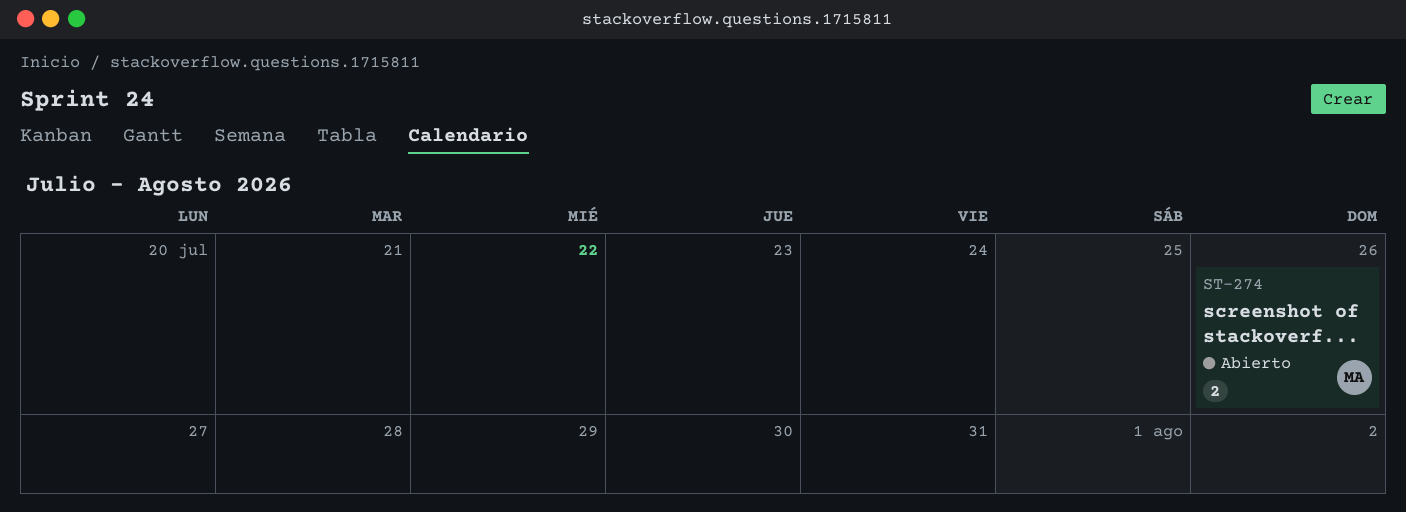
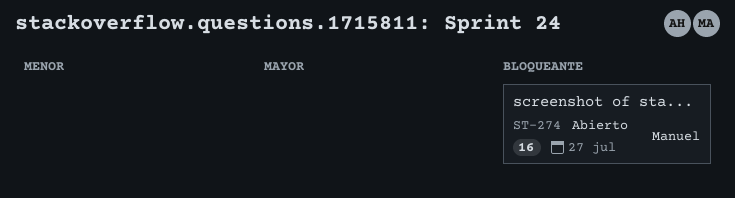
ST-274, estimate: 2 -> 16
ST-274, due: Jul 26 -> Jul 27

